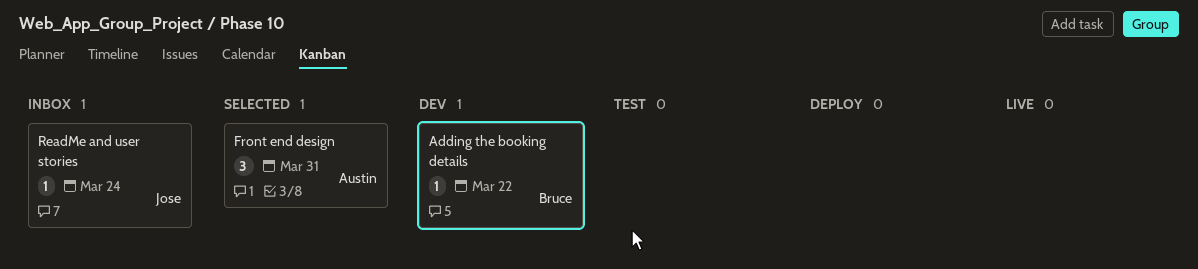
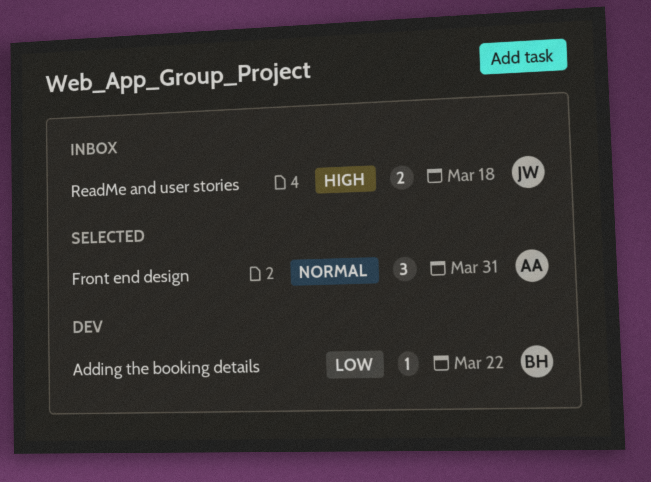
ReadMe and user stories, estimate: 1 -> 2
ReadMe and user stories, due: Mar 24 -> Mar 18

